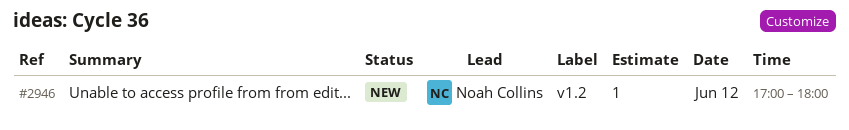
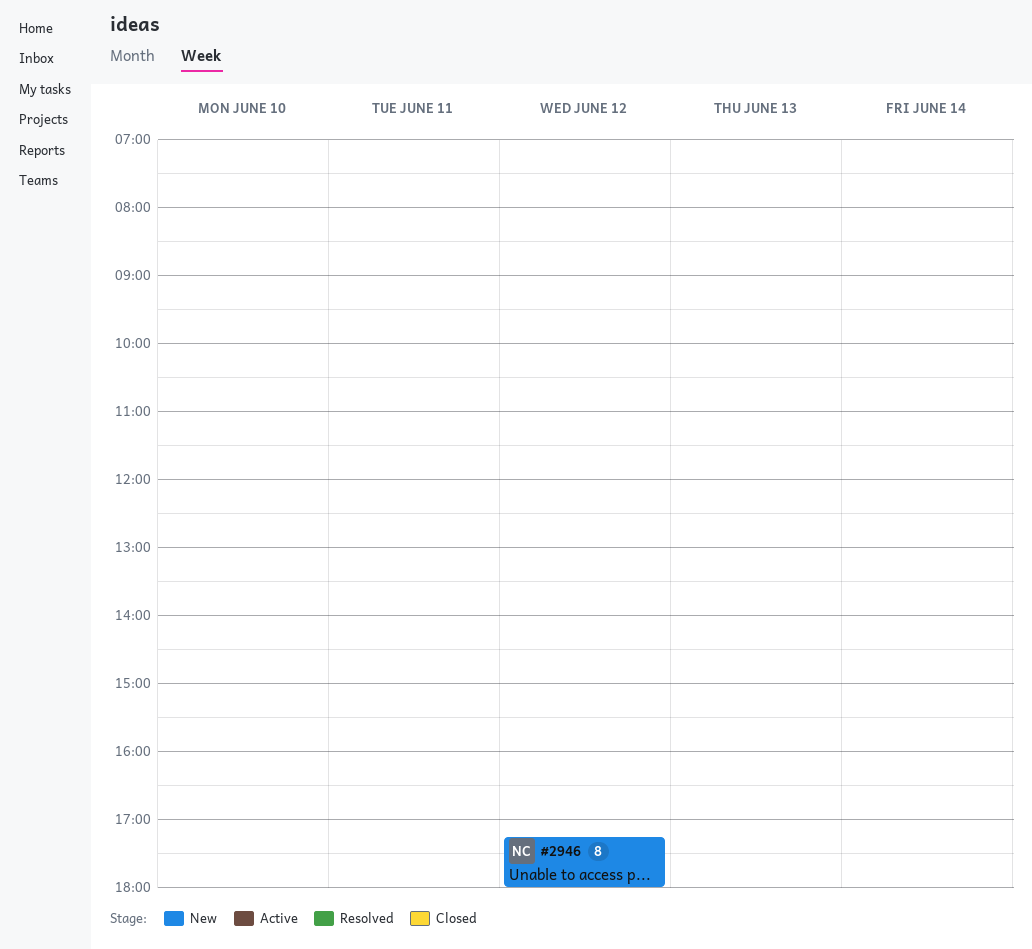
#2946, estimate: 1 -> 8
#2946, begins: 17:00 -> 17:15

